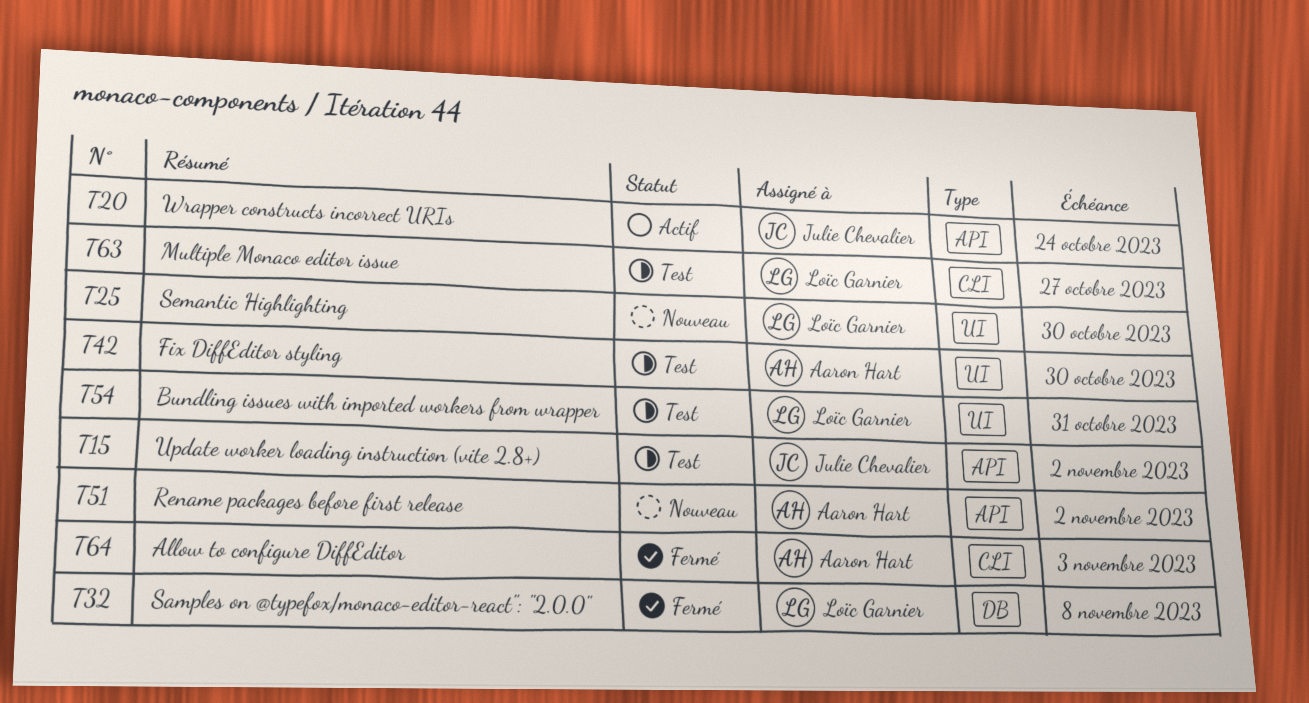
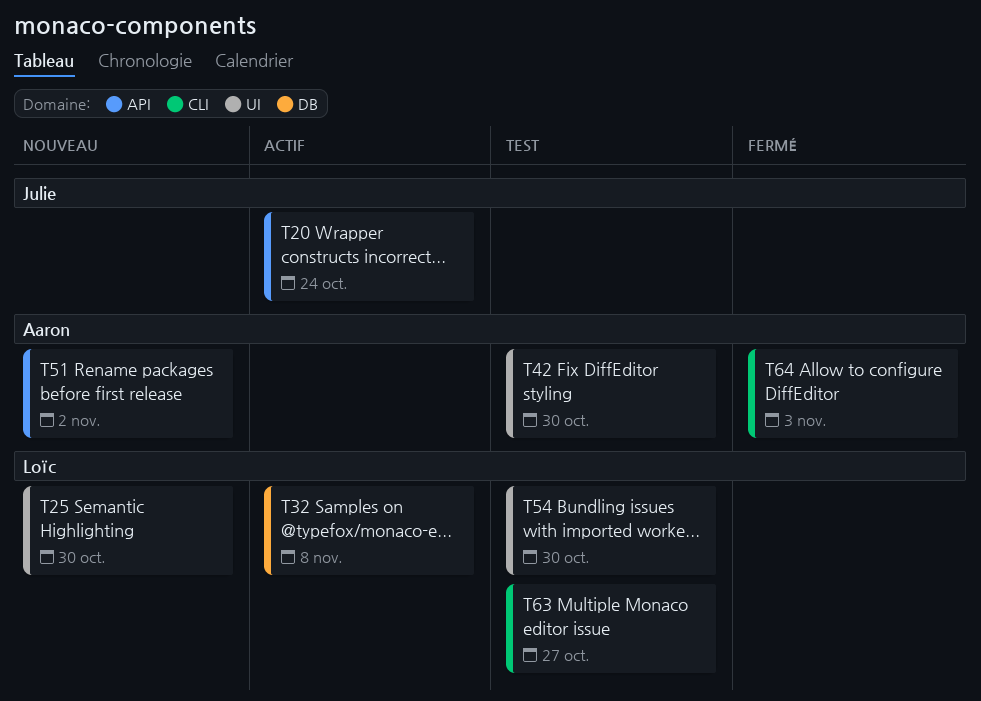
T15: present -> none
T32, status: Fermé -> Actif
T54, due: Oct 31 -> Oct 30

